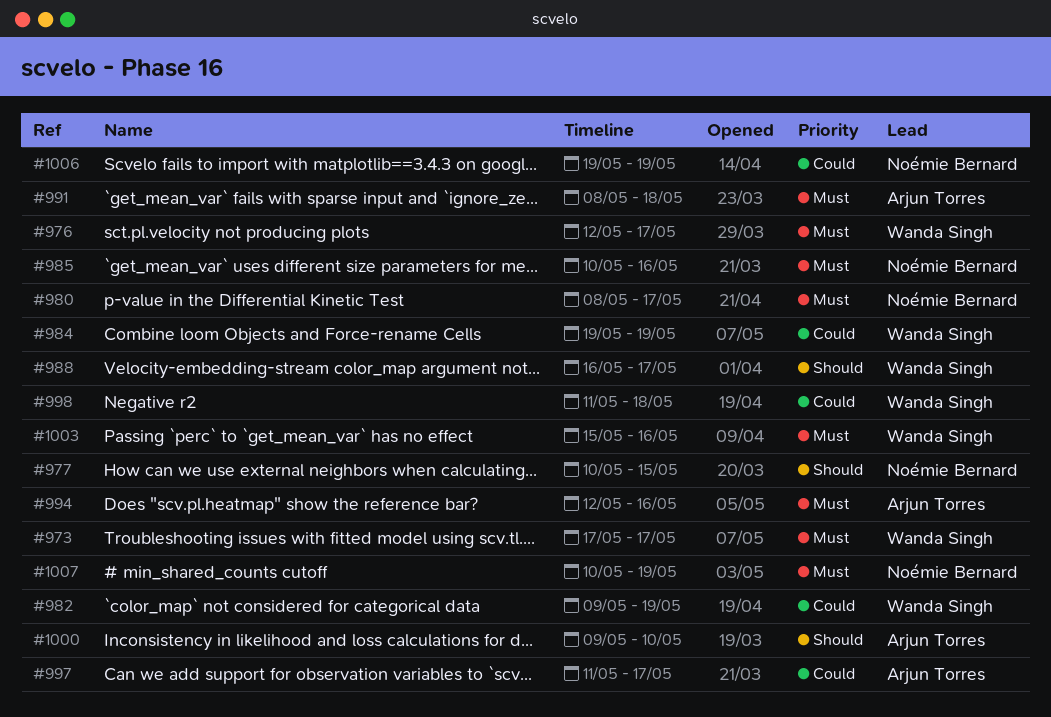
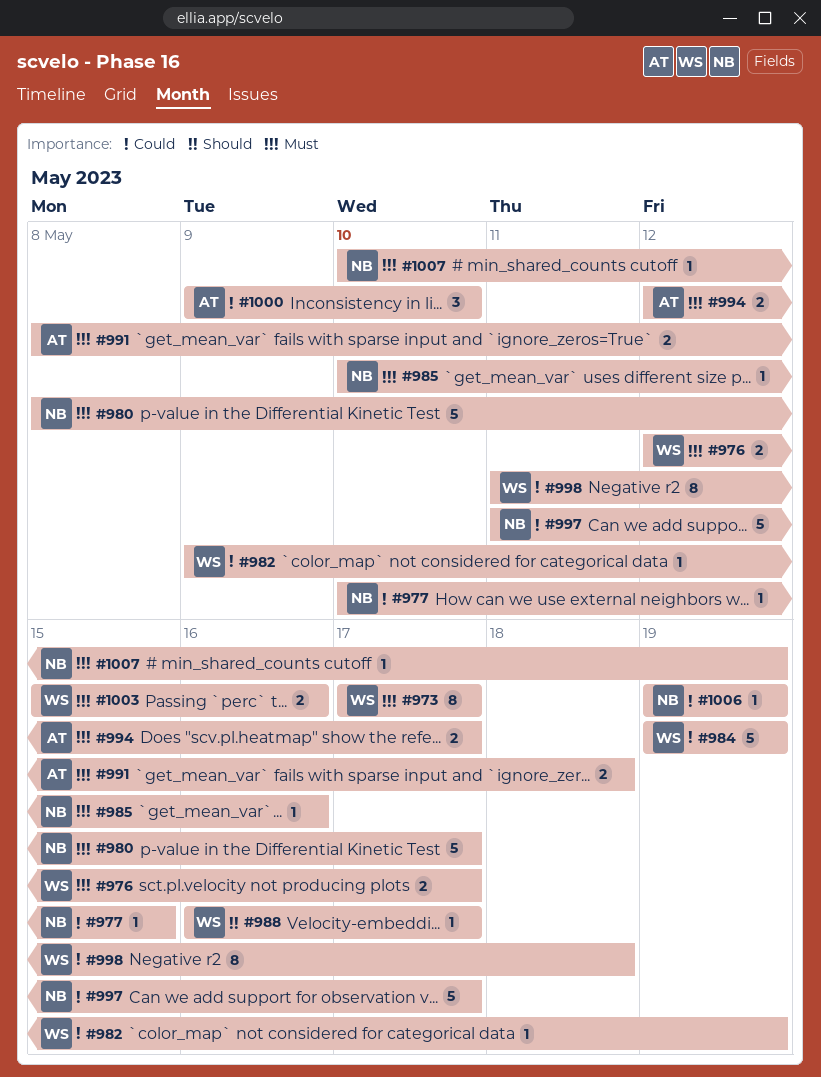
#977, priority: Should -> Could
#994, due: May 16 -> May 17
#997, owner: Arjun Torres -> Noémie Bernard
#1000, priority: Should -> Could

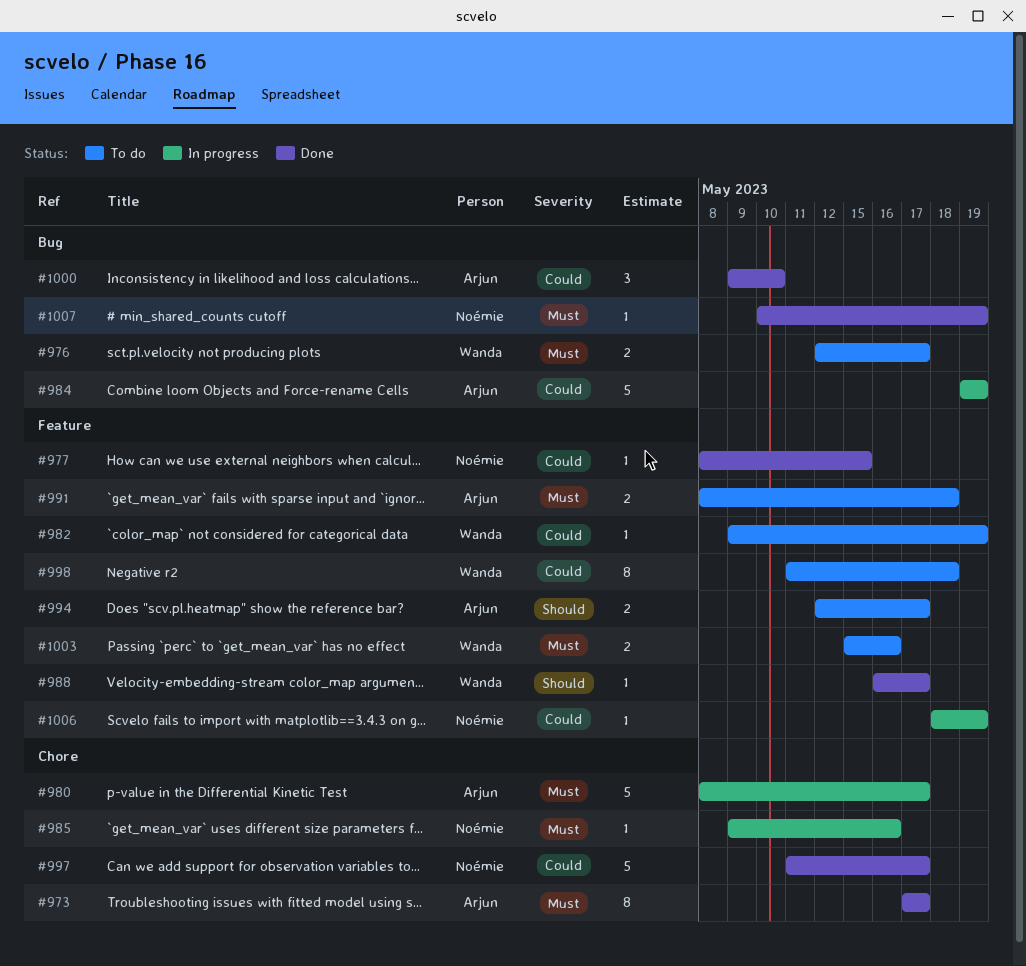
#973, owner: Wanda -> Arjun
#977, start: May 10 -> May 8
#980, owner: Noémie -> Arjun
#984, owner: Wanda -> Arjun
#985, start: May 10 -> May 9
#994, priority: Must -> Should
#1006, start: May 19 -> May 18

